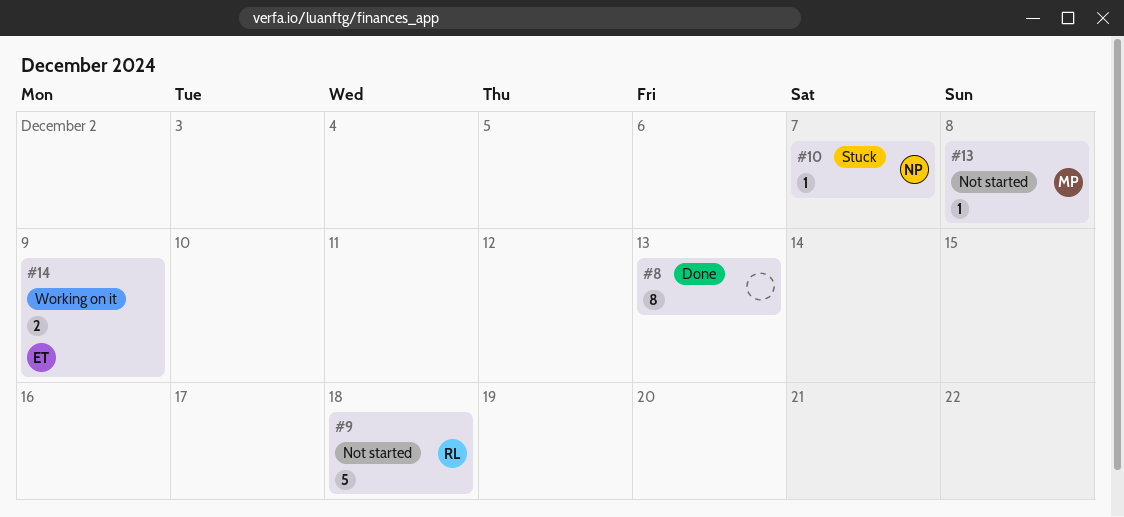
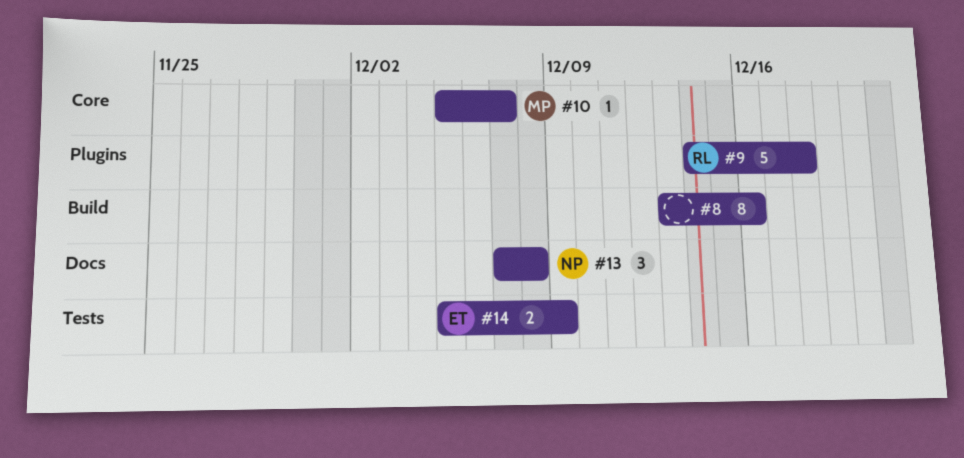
#8, due: Dec 13 -> Dec 16
#10, owner: NP -> MP
#13, owner: MP -> NP
#13, estimate: 1 -> 3

